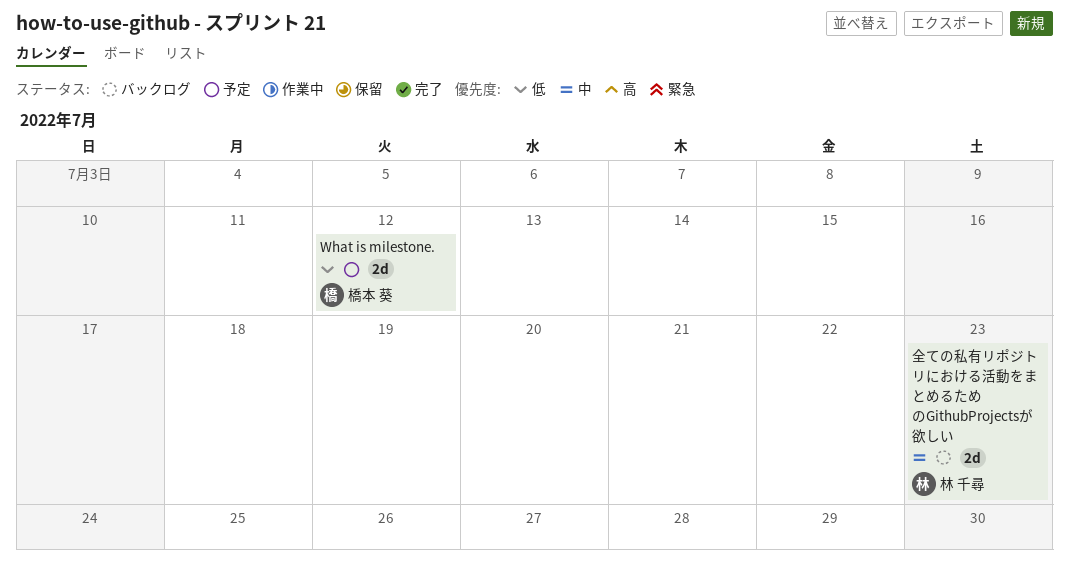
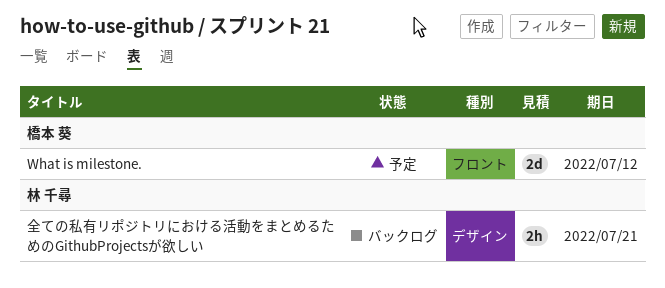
全ての私有リポジトリにおける活動をまとめるためのGithubProjectsが欲しい, estimate: 2d -> 2h
全ての私有リポジトリにおける活動をまとめるためのGithubProjectsが欲しい, due: Jul 23 -> Jul 21

